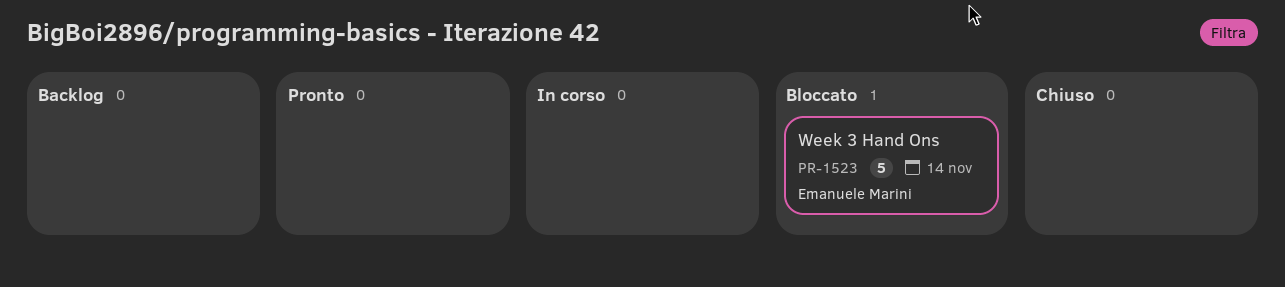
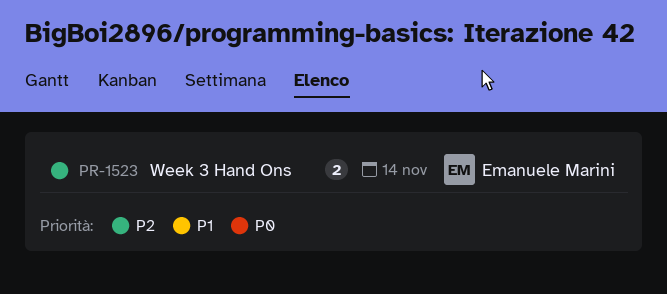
PR-1523, estimate: 5 -> 2

